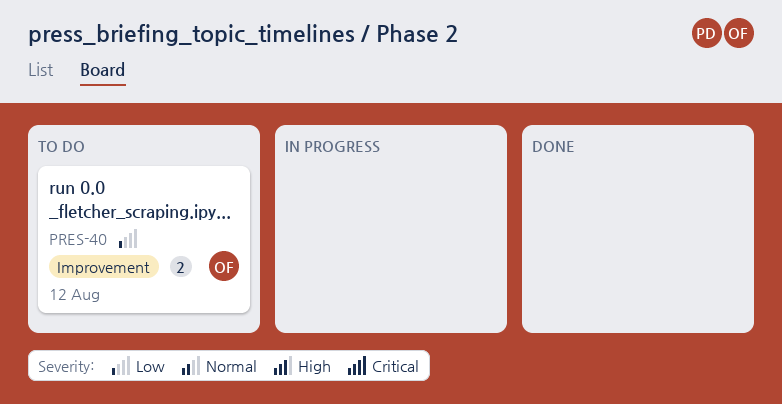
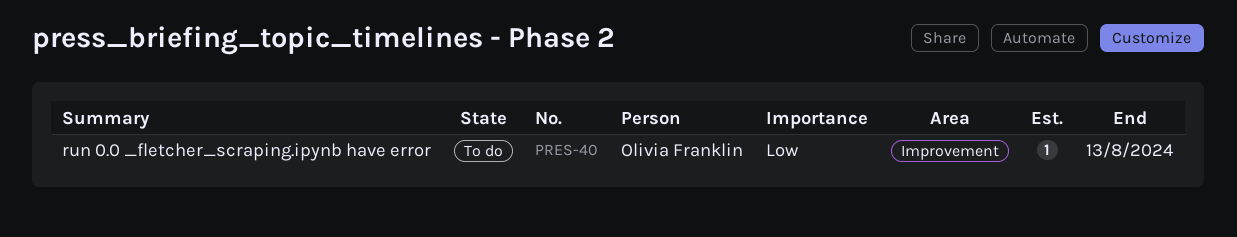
PRES-40, estimate: 2 -> 1
PRES-40, due: Aug 12 -> Aug 13

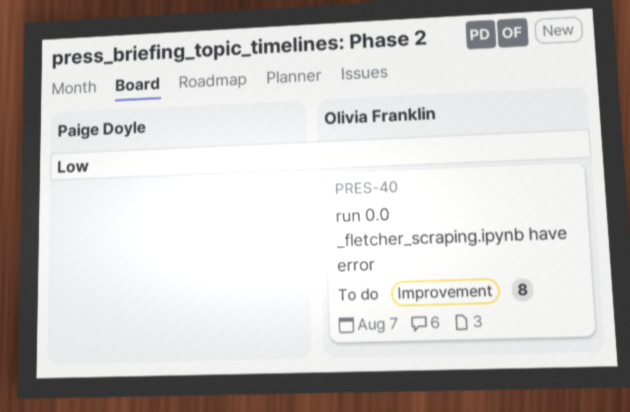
PRES-40, estimate: 1 -> 8
PRES-40, due: Aug 13 -> Aug 7

